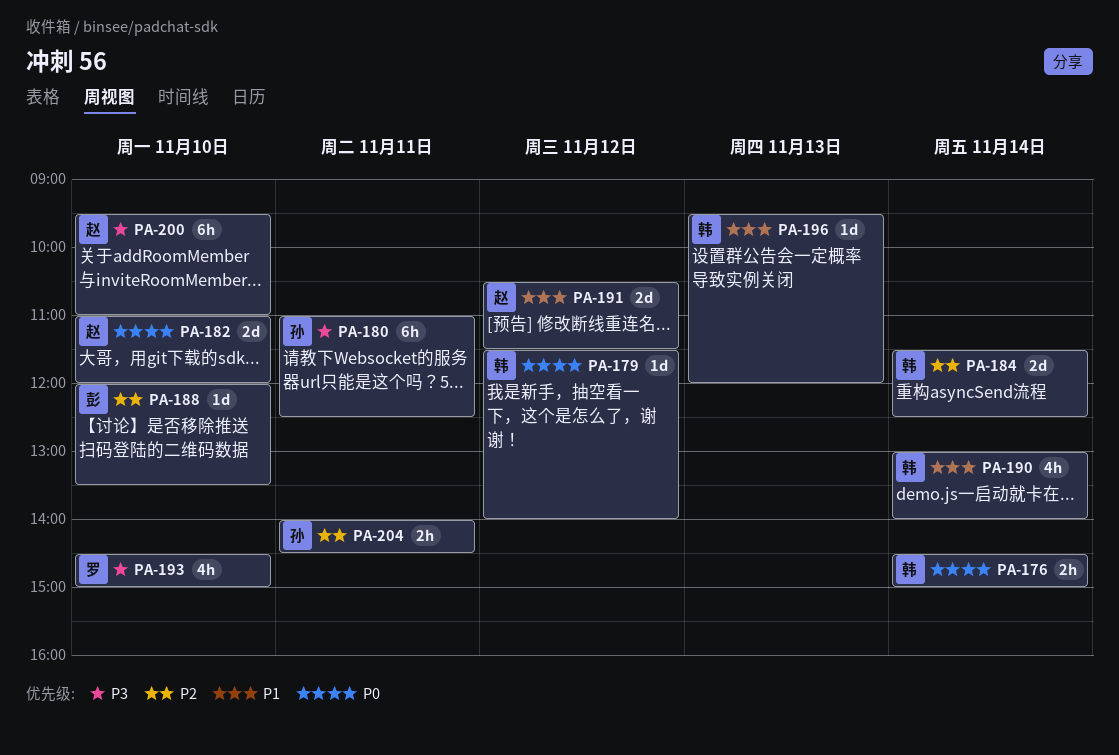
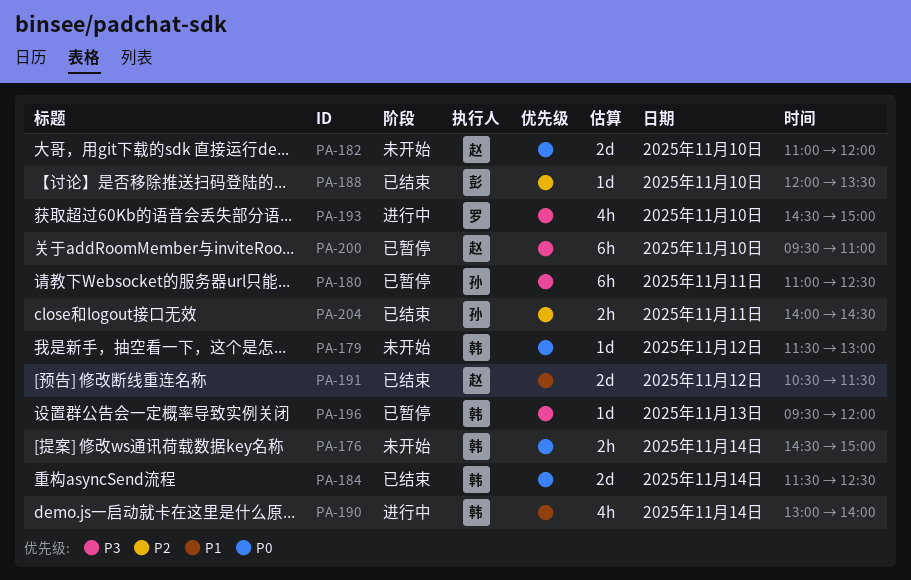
PA-179, ends: 14:00 -> 13:00
PA-184, priority: P2 -> P0
PA-196, priority: P1 -> P3

